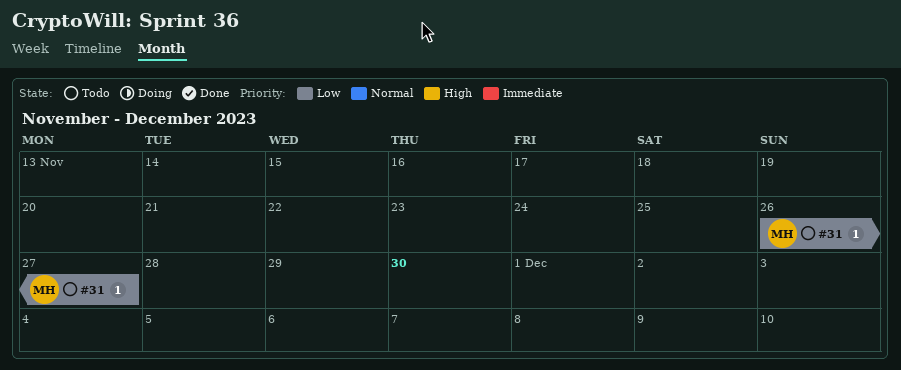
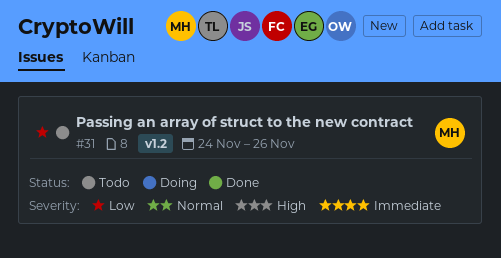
#31, start: Nov 26 -> Nov 24
#31, due: Nov 27 -> Nov 26

